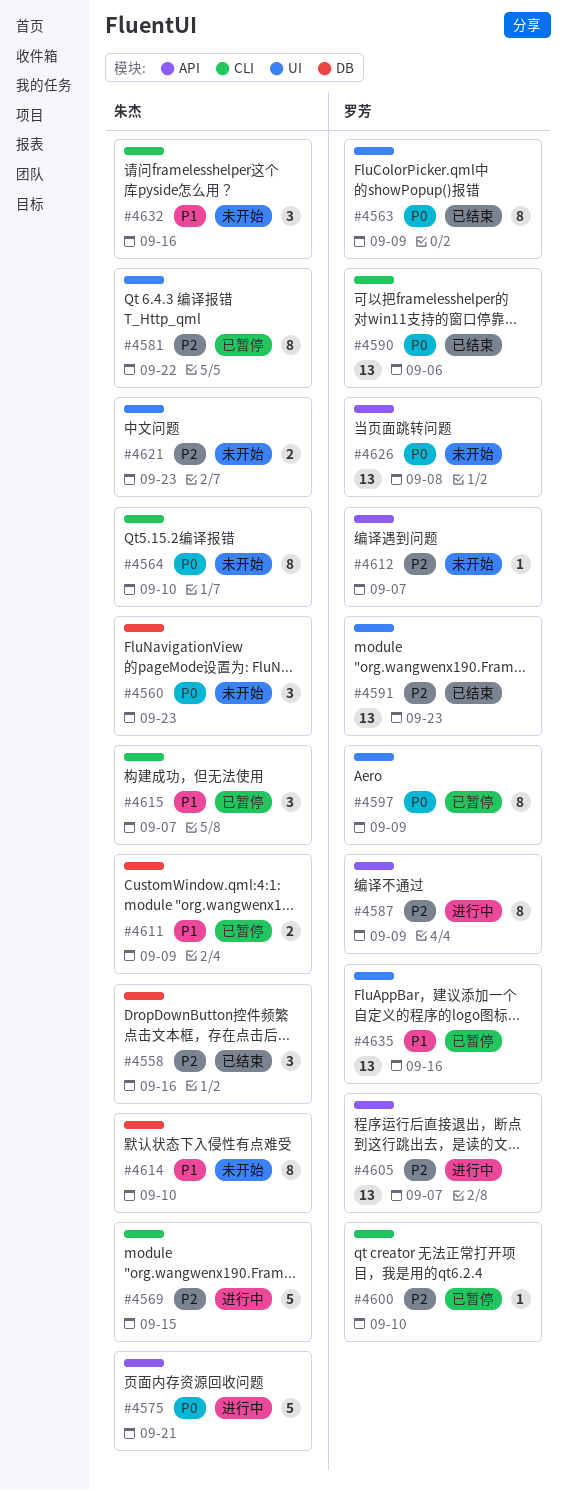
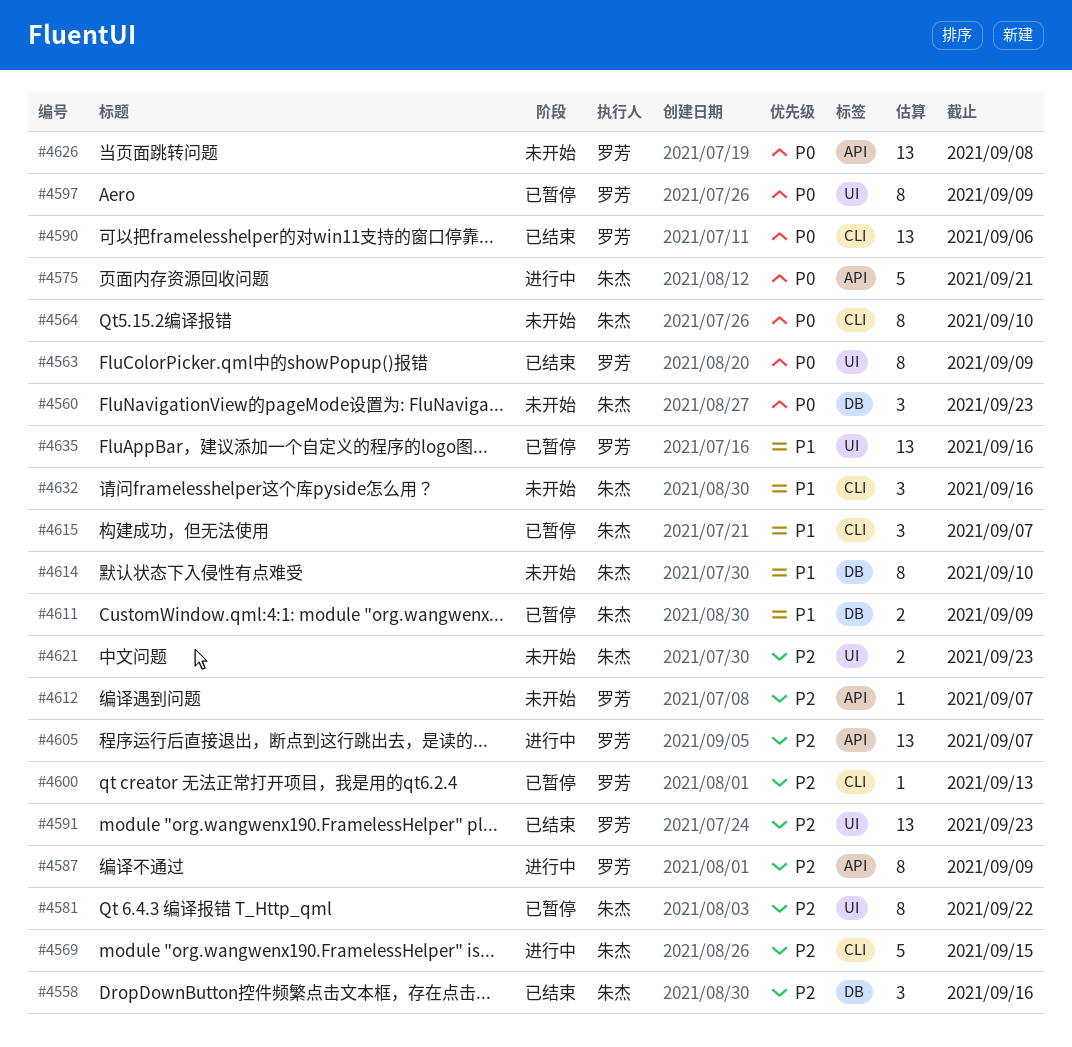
#4600, due: Sep 10 -> Sep 13

